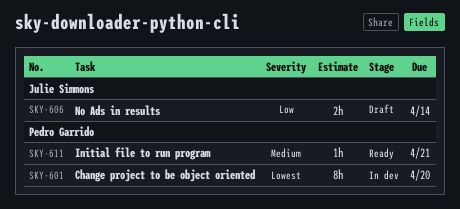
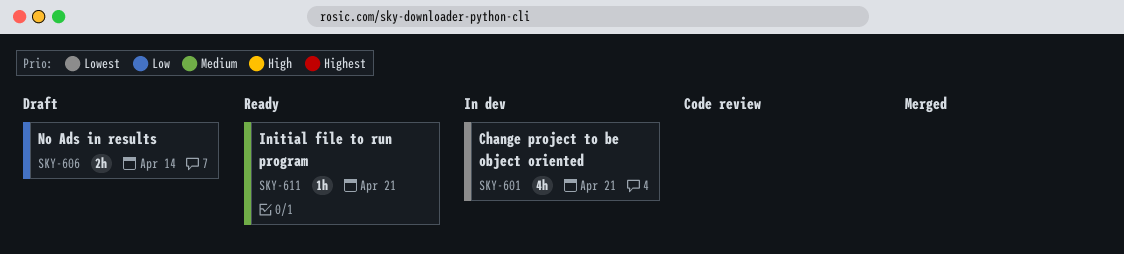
SKY-601, estimate: 8h -> 4h
SKY-601, due: Apr 20 -> Apr 21

